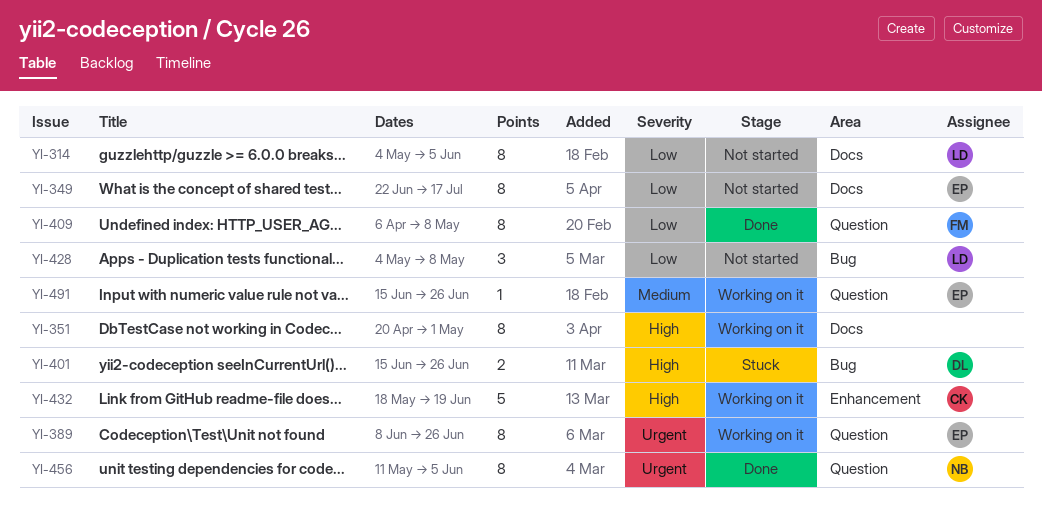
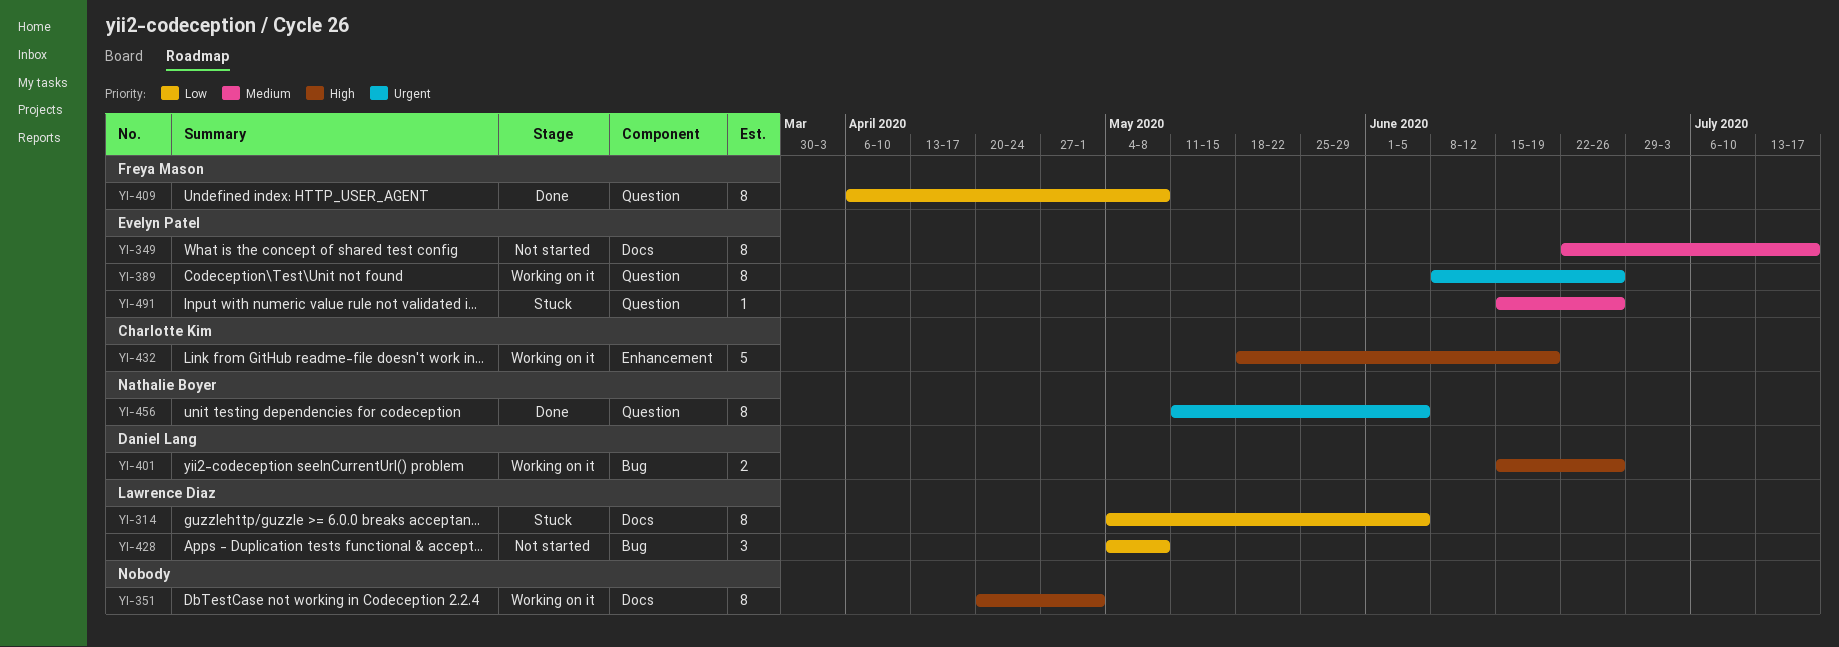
YI-314, status: Not started -> Stuck
YI-349, priority: Low -> Medium
YI-401, status: Stuck -> Working on it
YI-491, status: Working on it -> Stuck

